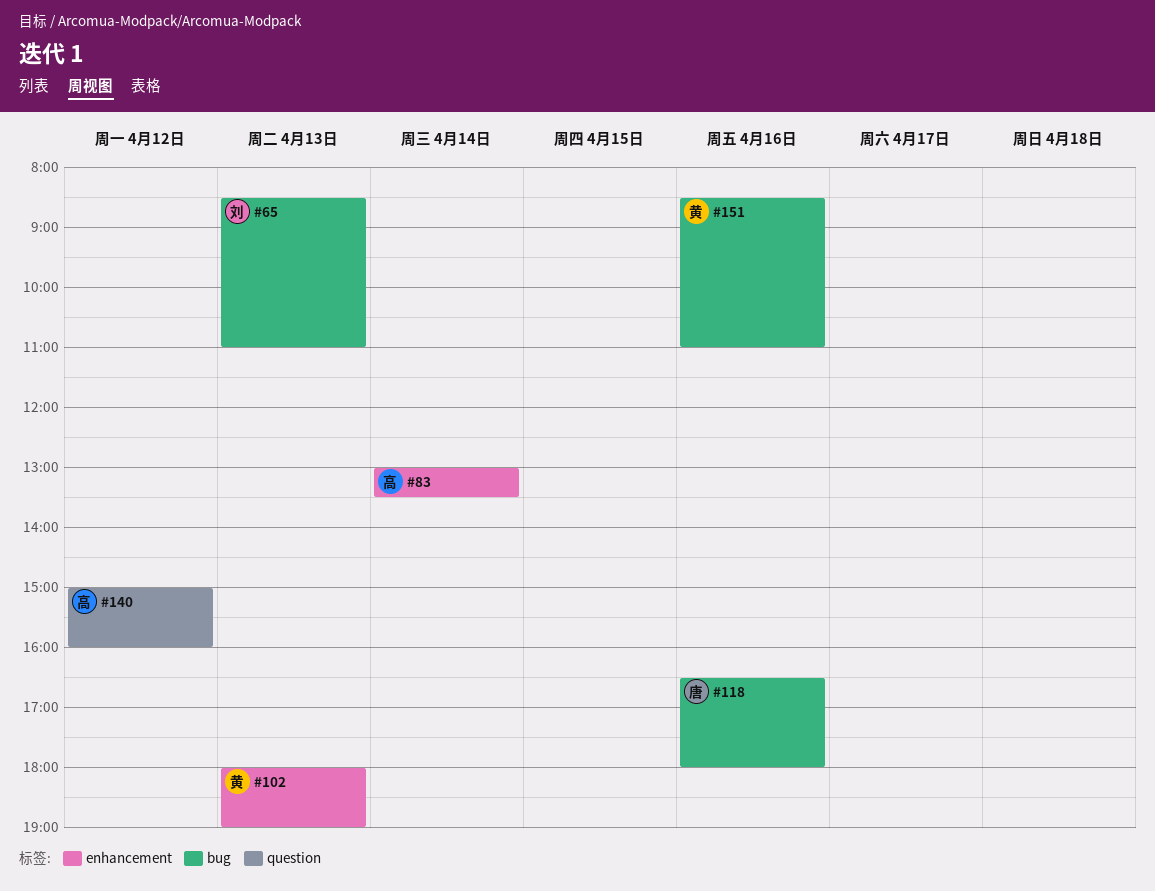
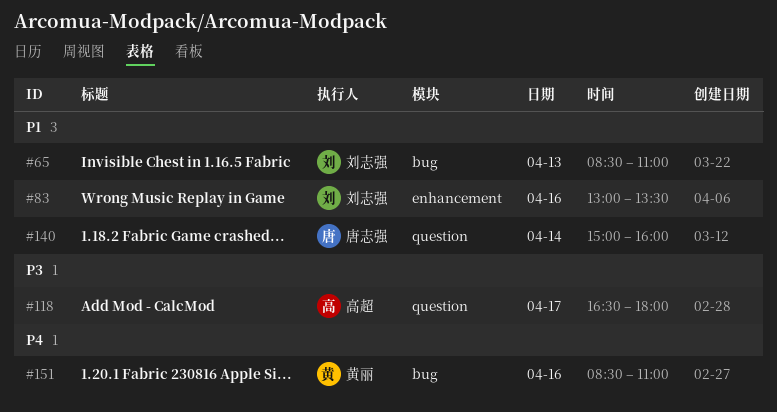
#83, owner: 高超 -> 刘志强
#83, day: Apr 14 -> Apr 16
#102: present -> none
#118, owner: 唐志强 -> 高超
#118, label: bug -> question
#118, day: Apr 16 -> Apr 17
#140, owner: 高超 -> 唐志强
#140, day: Apr 12 -> Apr 14

